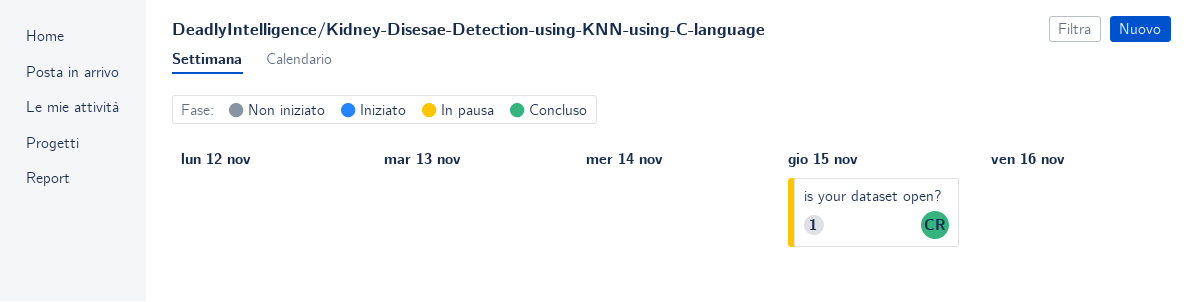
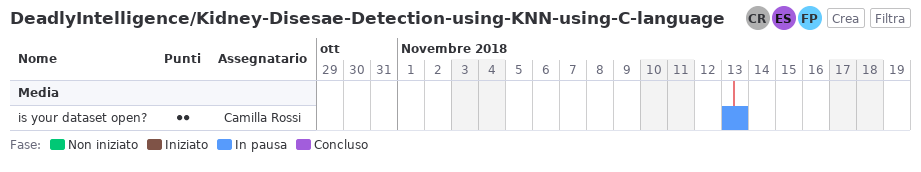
is your dataset open?, estimate: 1 -> 2
is your dataset open?, due: Nov 15 -> Nov 13

